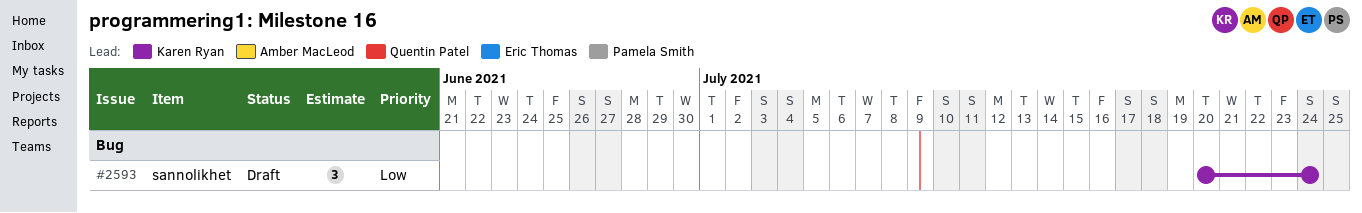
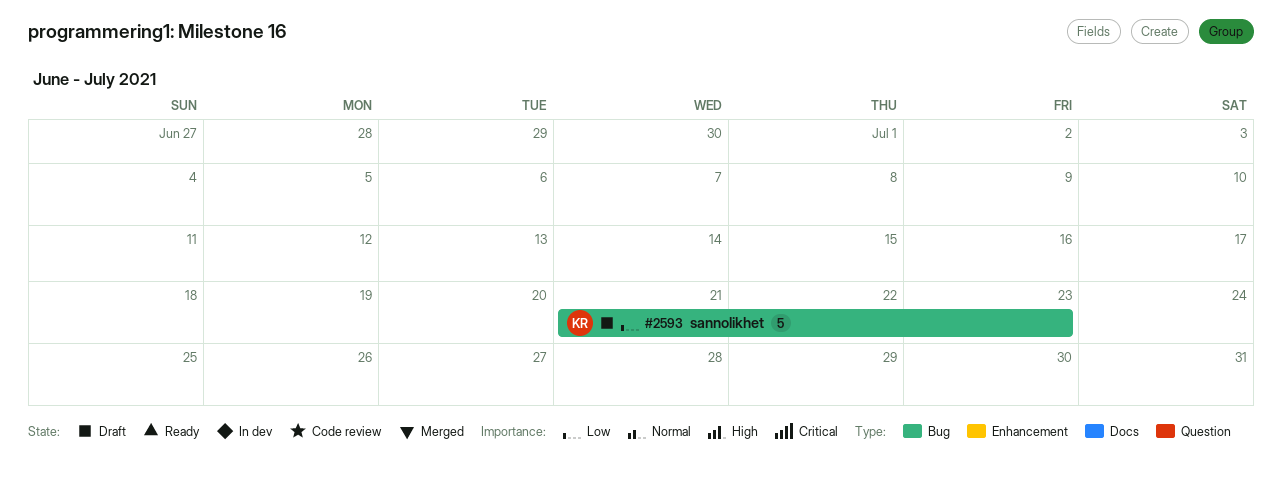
#2593, estimate: 3 -> 5
#2593, start: Jul 20 -> Jul 21
#2593, due: Jul 24 -> Jul 23

